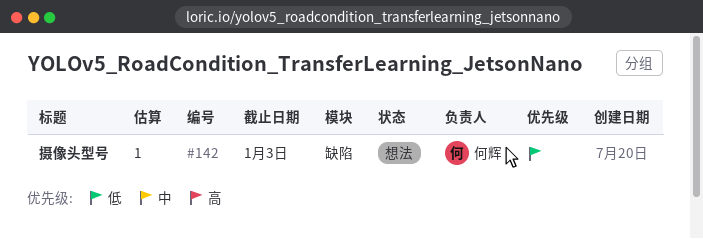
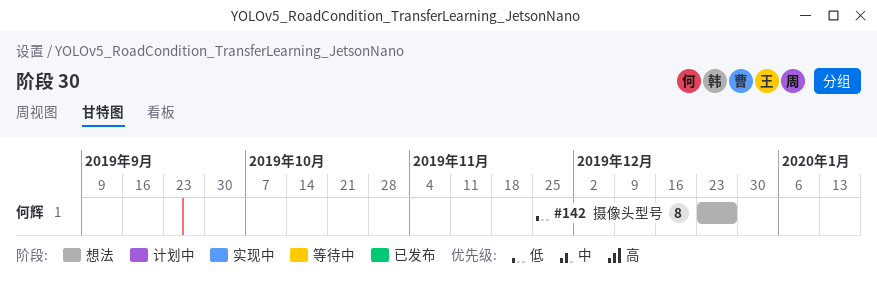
#142, estimate: 1 -> 8
#142, due: Jan 3 -> Dec 27

